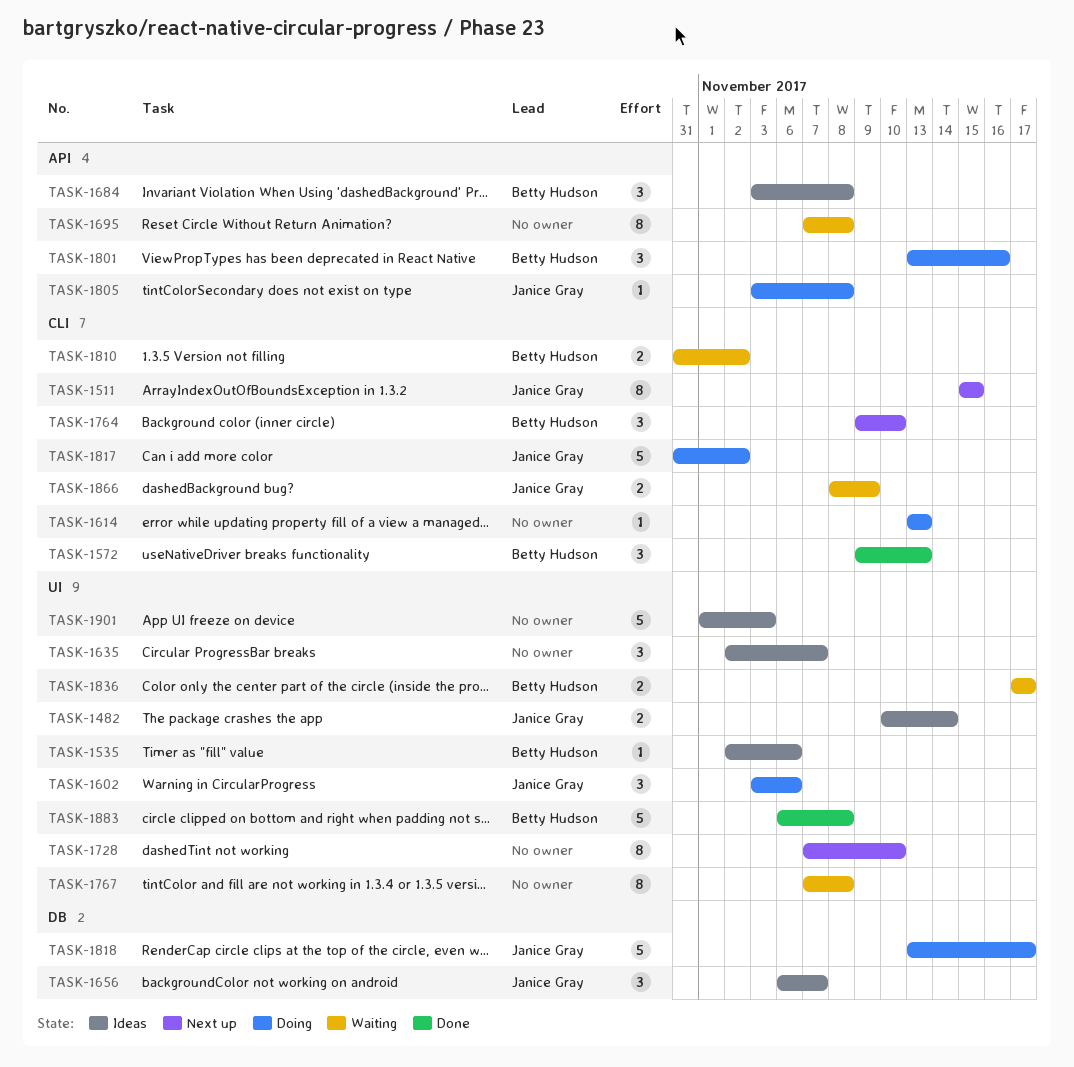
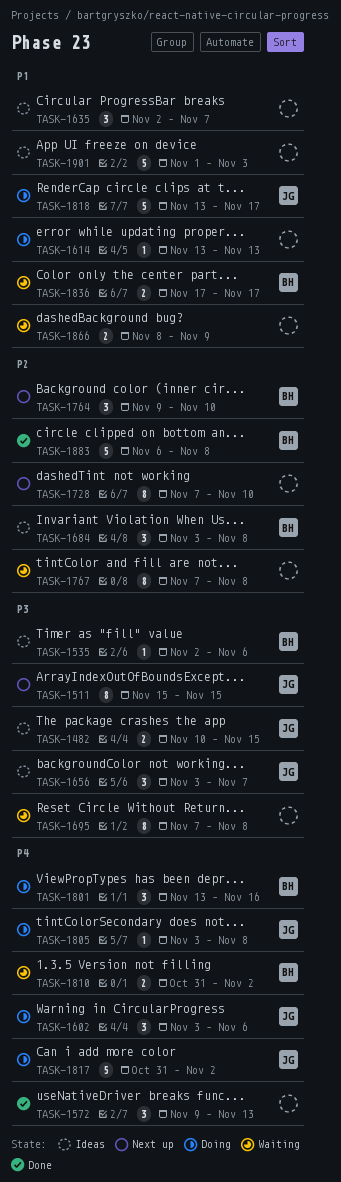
TASK-1482, due: Nov 14 -> Nov 15
TASK-1572, owner: Betty Hudson -> none
TASK-1656, start: Nov 6 -> Nov 3
TASK-1866, owner: Janice Gray -> none

